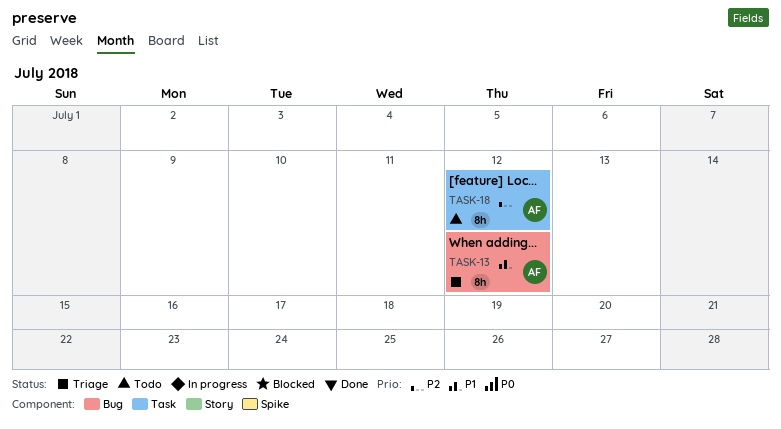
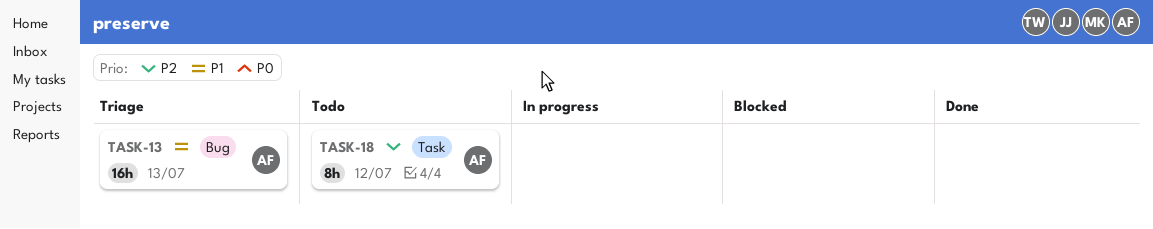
TASK-13, estimate: 8h -> 16h
TASK-13, due: Jul 12 -> Jul 13

